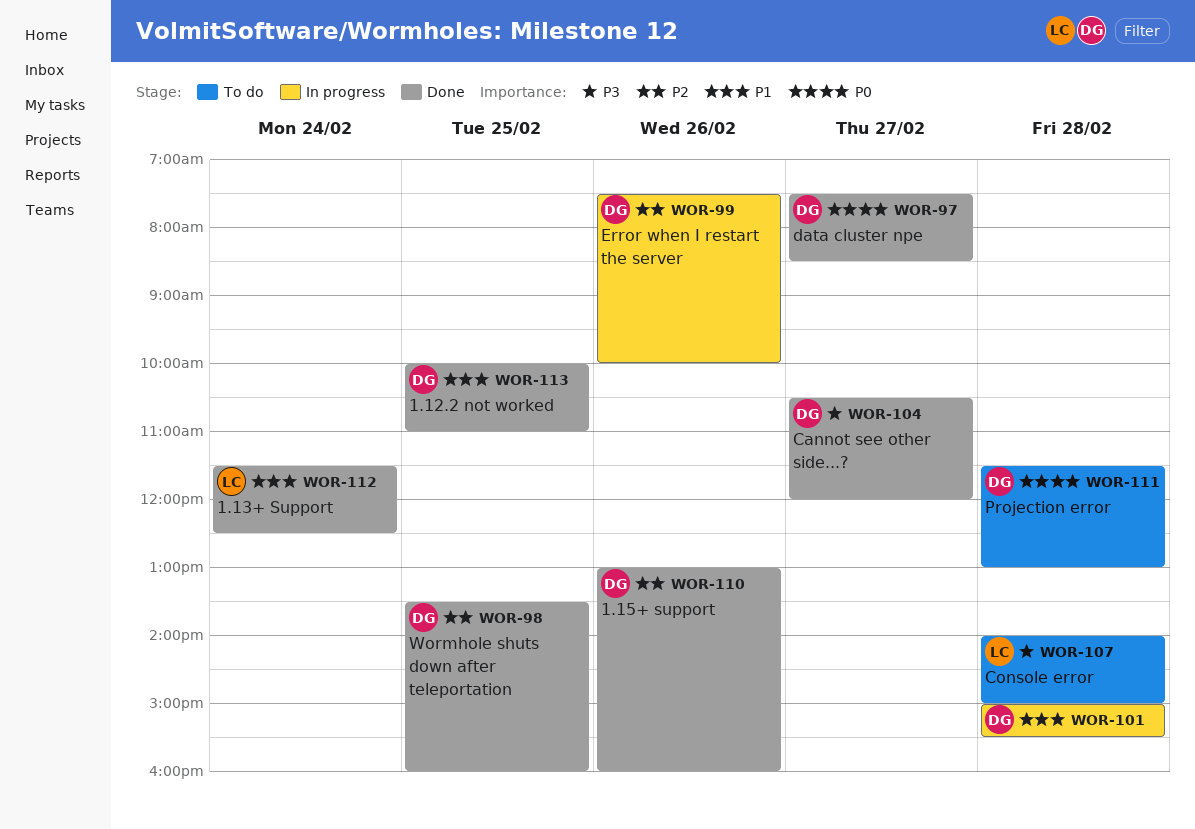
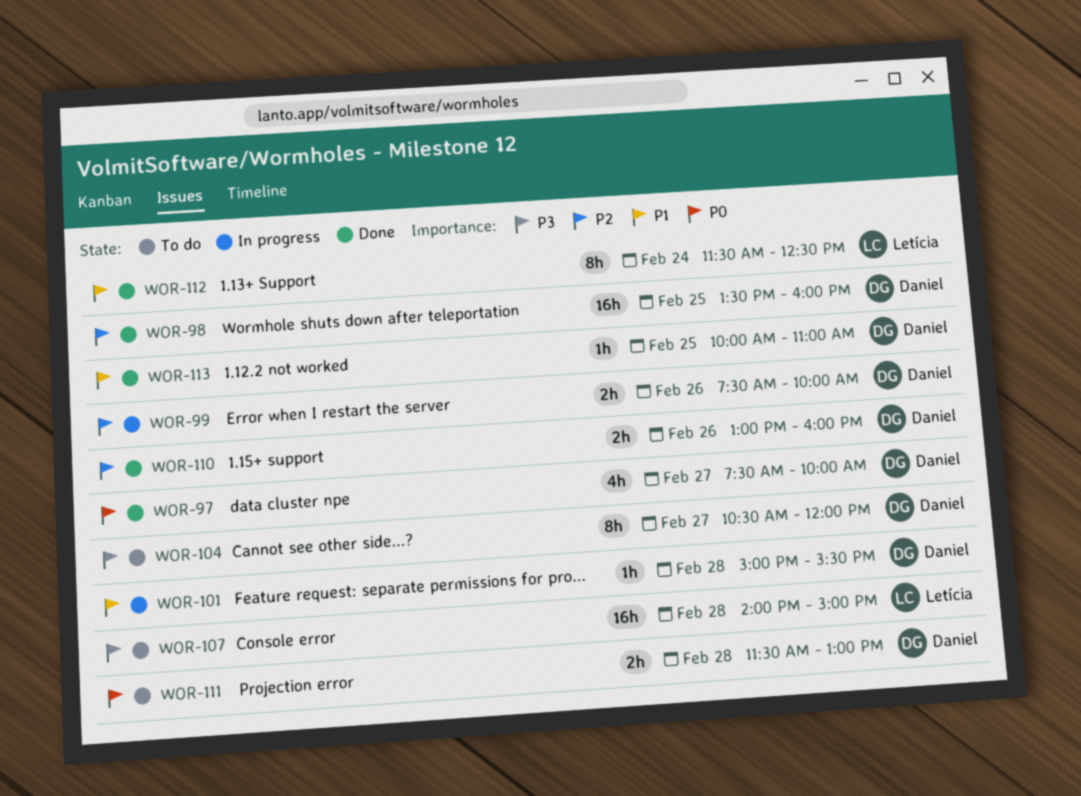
WOR-97, ends: 08:30 -> 10:00
WOR-104, status: Done -> To do

